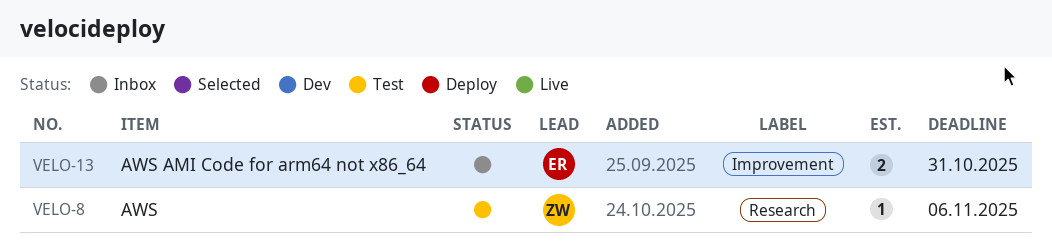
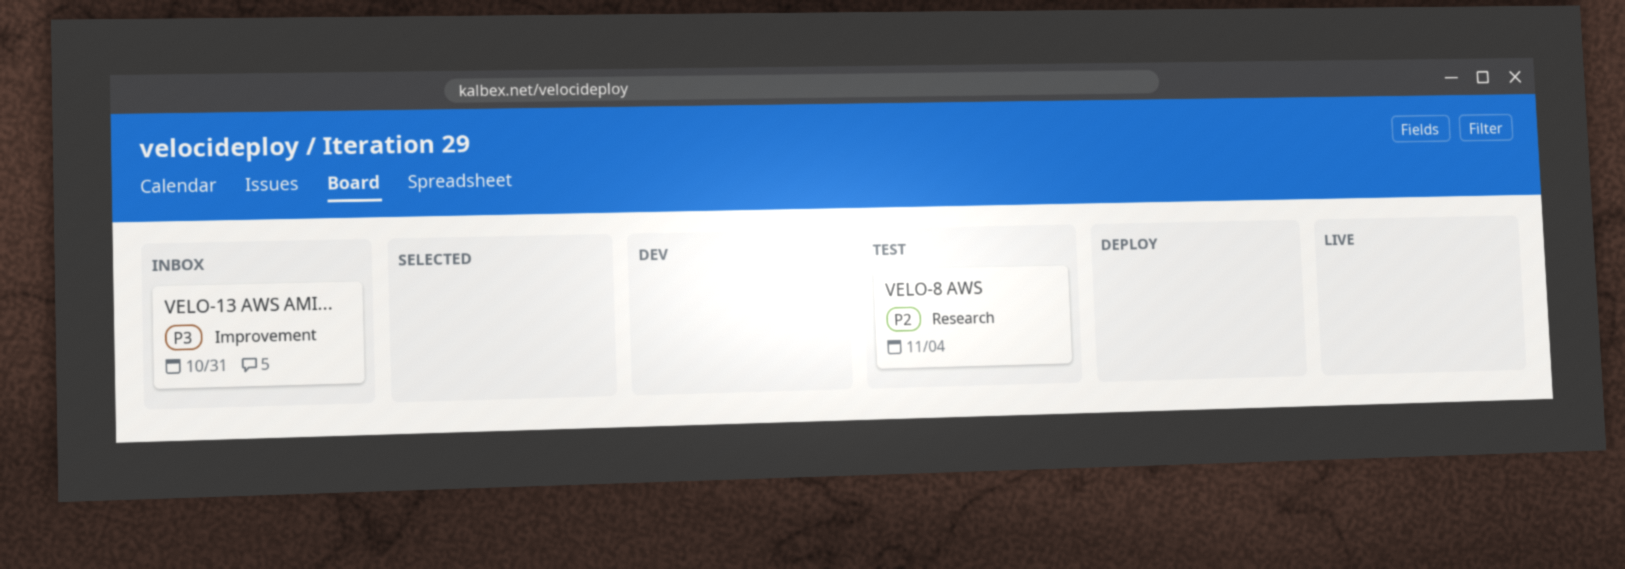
VELO-8, due: Nov 6 -> Nov 4

